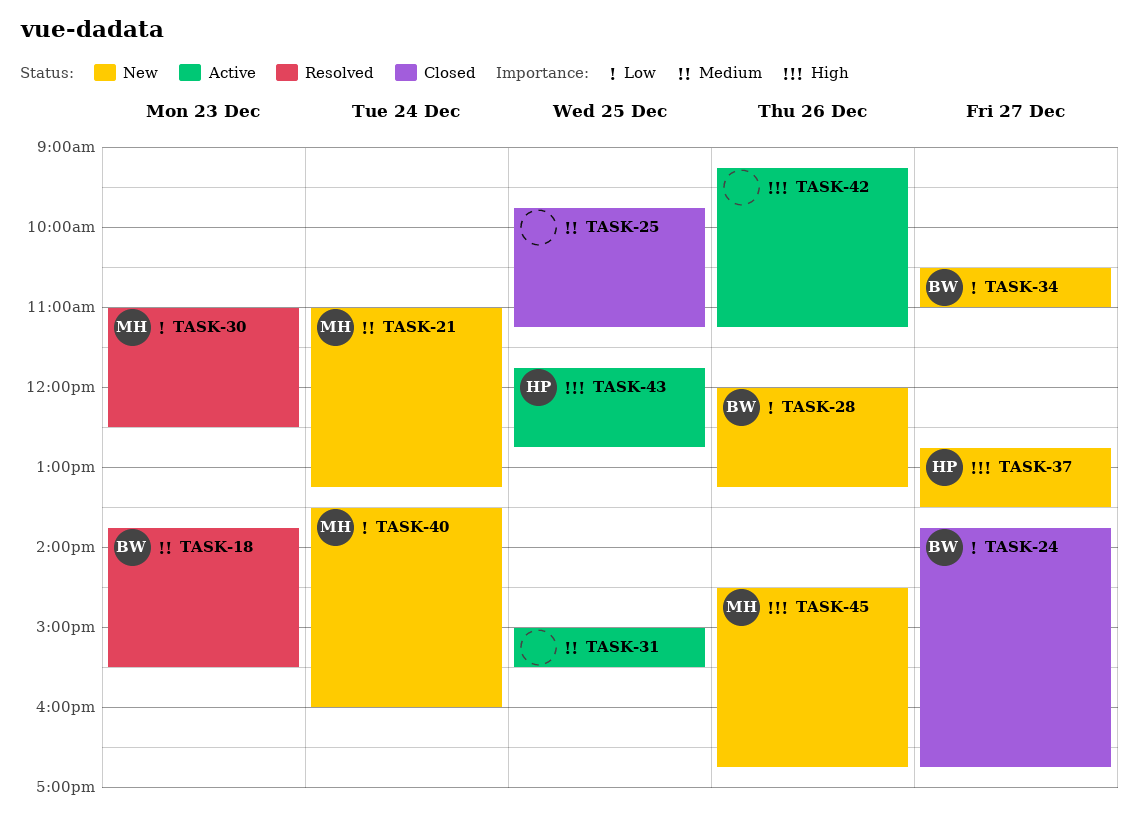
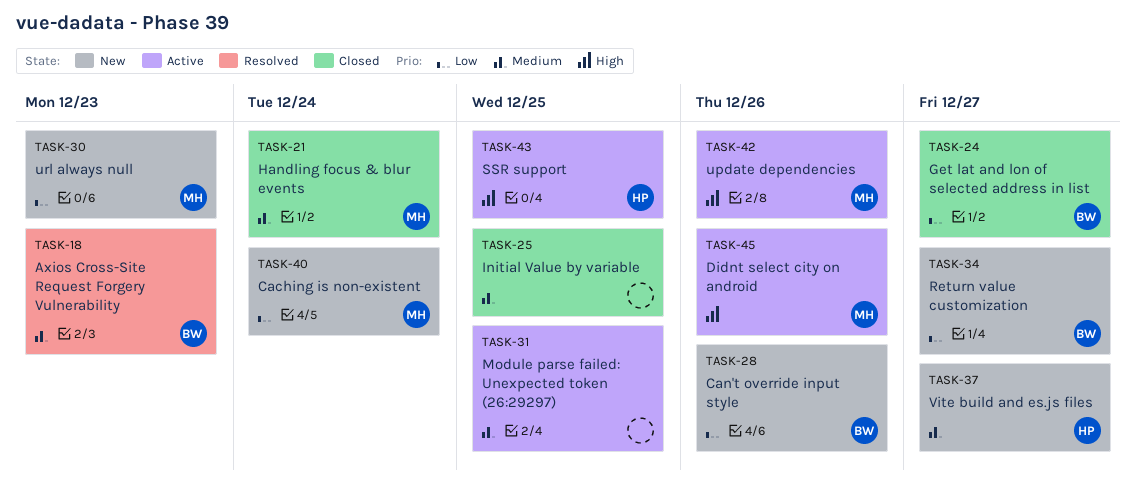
TASK-21, status: New -> Closed
TASK-30, status: Resolved -> New
TASK-37, priority: High -> Medium
TASK-42, owner: none -> MH
TASK-45, status: New -> Active

